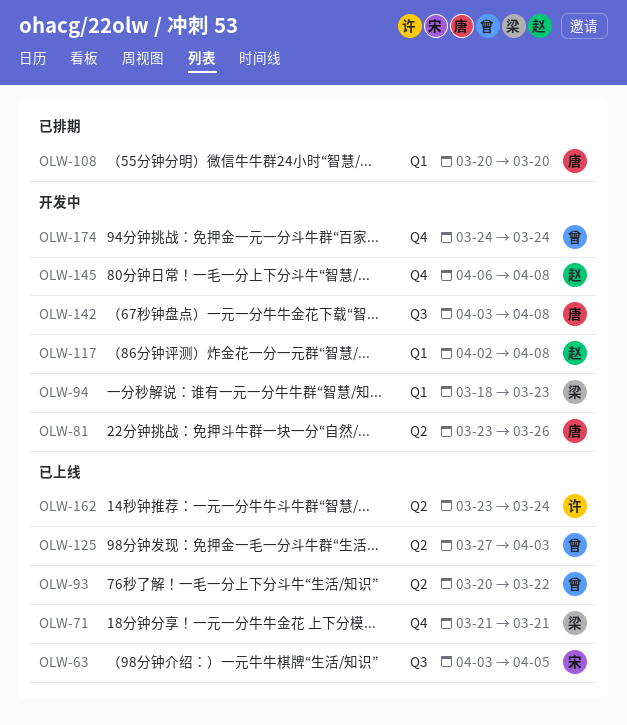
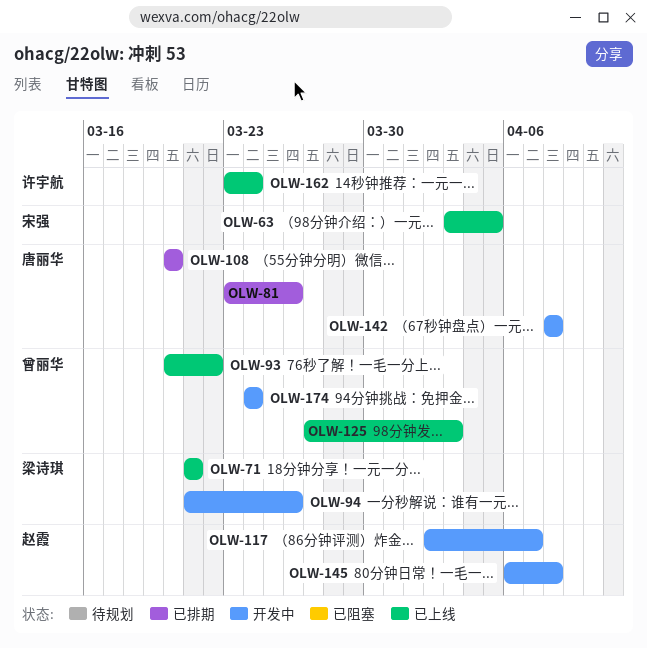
OLW-81, status: 开发中 -> 已排期
OLW-94, start: Mar 18 -> Mar 21
OLW-94, due: Mar 23 -> Mar 26
OLW-117, due: Apr 8 -> Apr 7
OLW-142, start: Apr 3 -> Apr 8

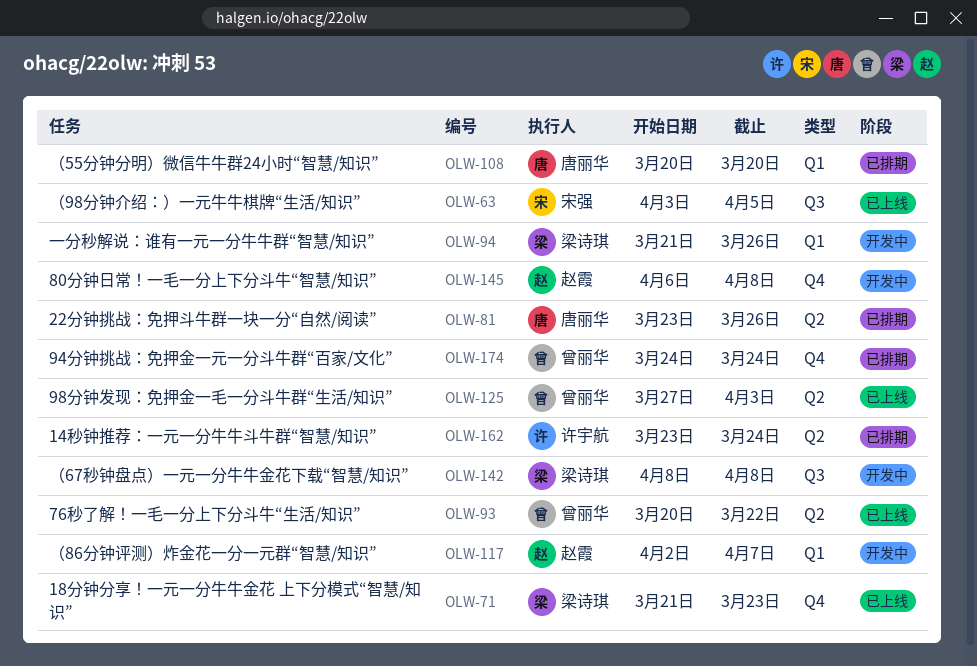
OLW-71, due: Mar 21 -> Mar 23
OLW-142, owner: 唐丽华 -> 梁诗琪
OLW-162, status: 已上线 -> 已排期
OLW-174, status: 开发中 -> 已排期

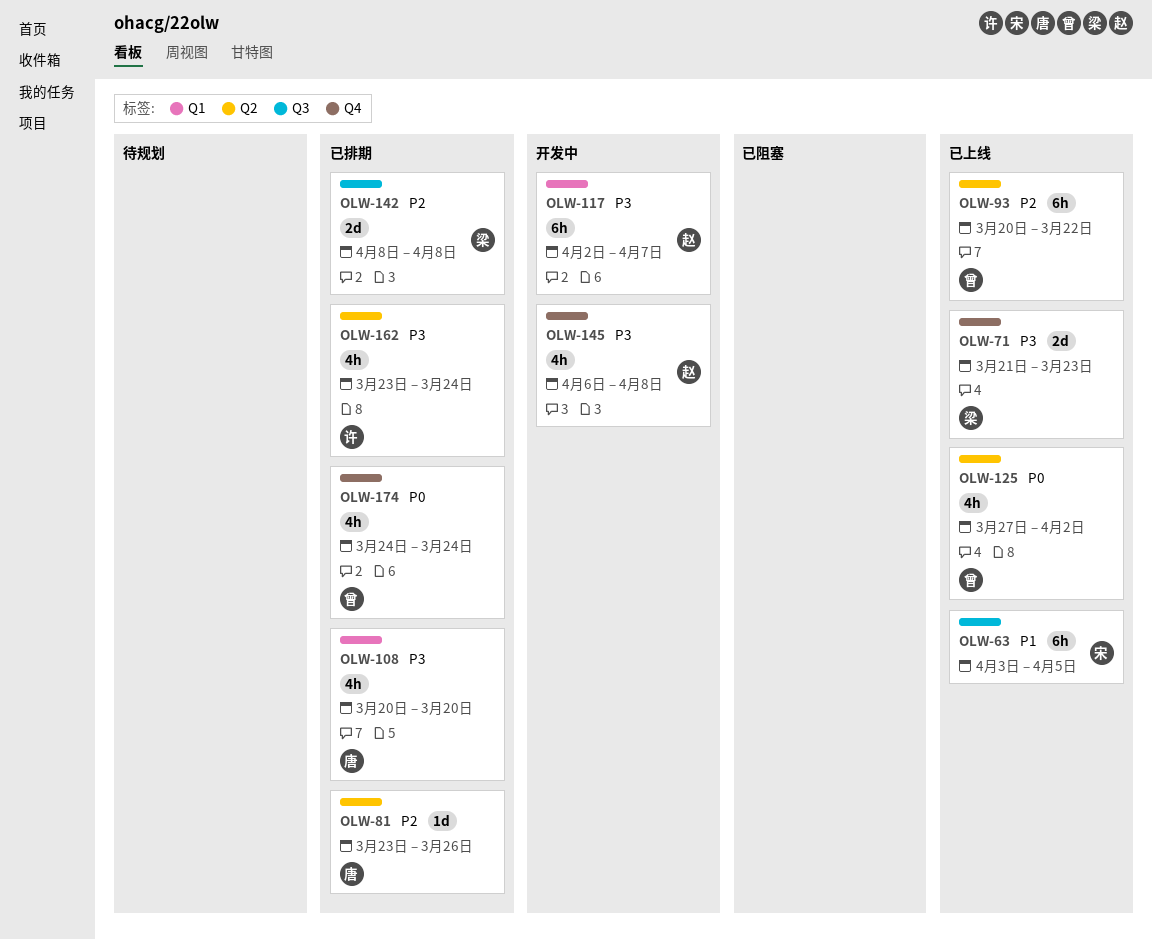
OLW-94: present -> none
OLW-125, due: Apr 3 -> Apr 2
OLW-142, status: 开发中 -> 已排期

